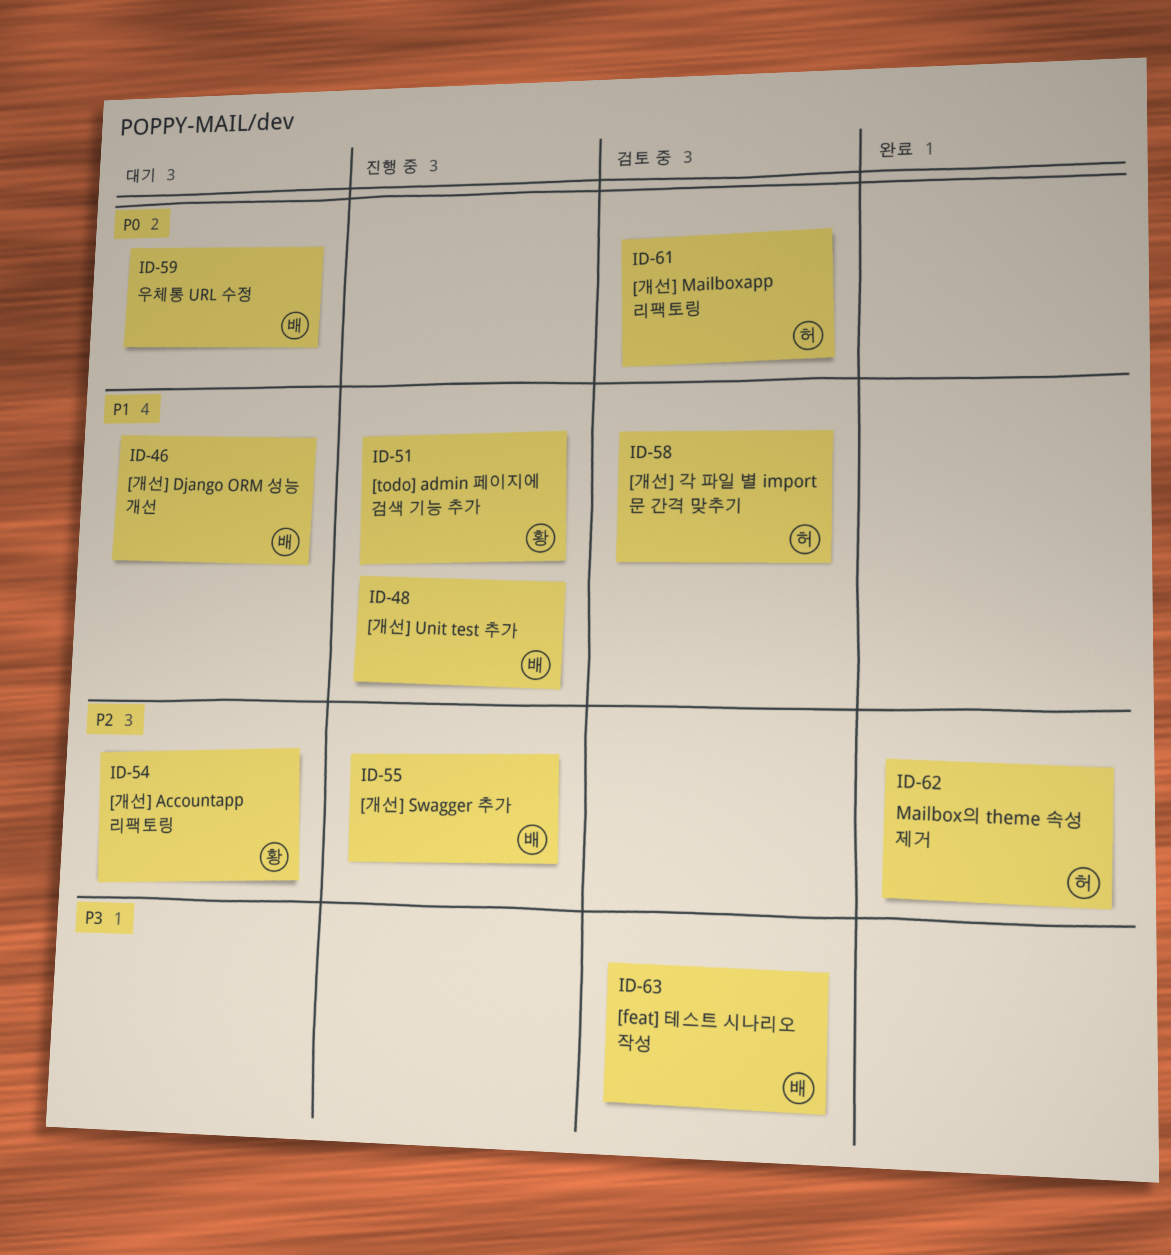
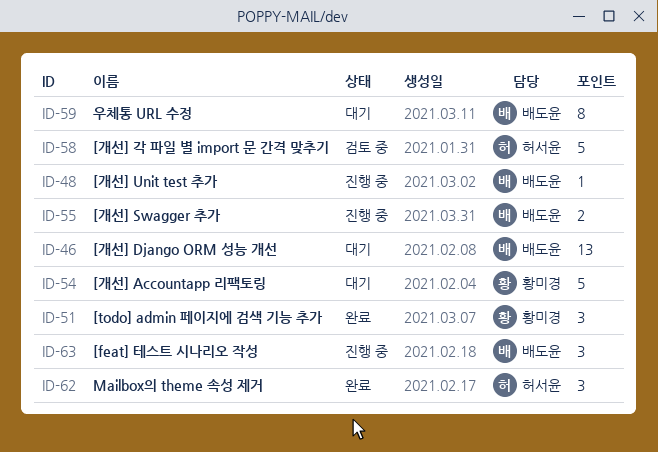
ID-51, status: 진행 중 -> 완료
ID-61: present -> none
ID-63, status: 검토 중 -> 진행 중

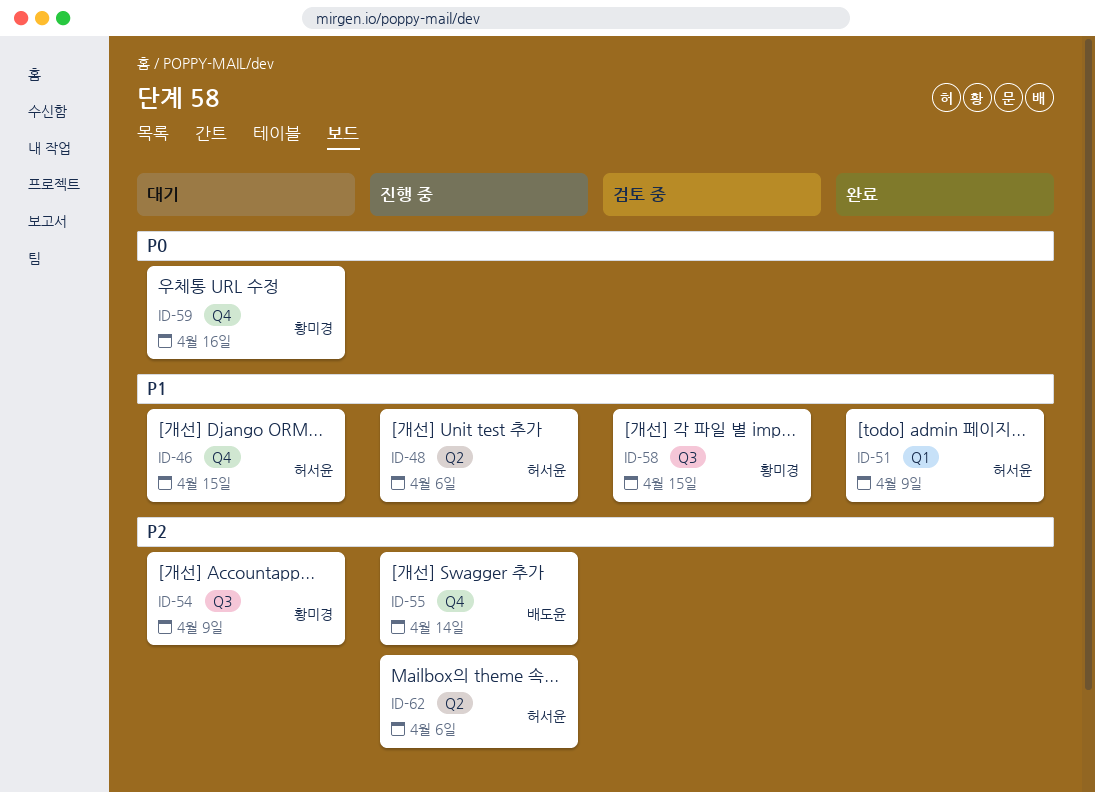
ID-46, owner: 배도윤 -> 허서윤
ID-48, owner: 배도윤 -> 허서윤
ID-51, owner: 황미경 -> 허서윤
ID-58, owner: 허서윤 -> 황미경
ID-59, owner: 배도윤 -> 황미경
ID-62, status: 완료 -> 진행 중
ID-63: present -> none

